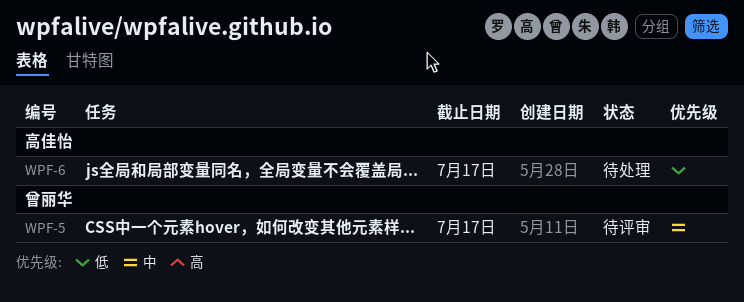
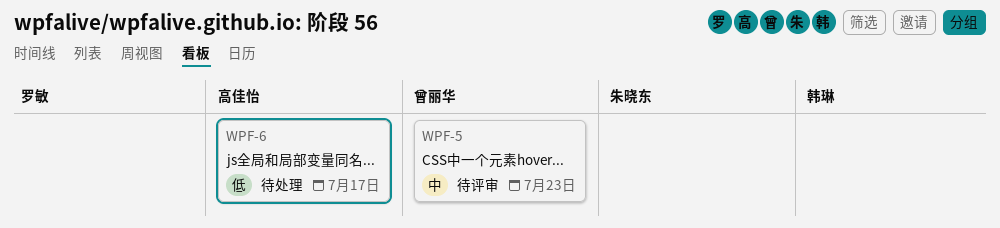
WPF-5, due: Jul 17 -> Jul 23

